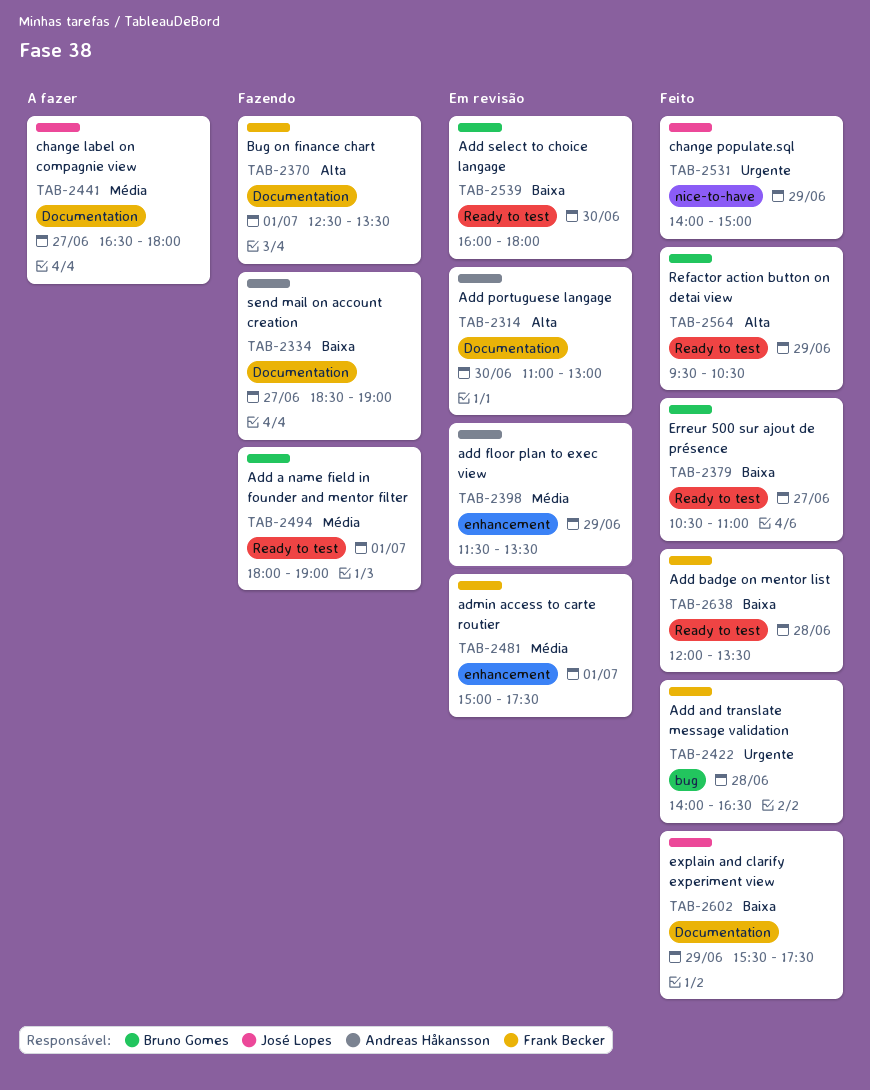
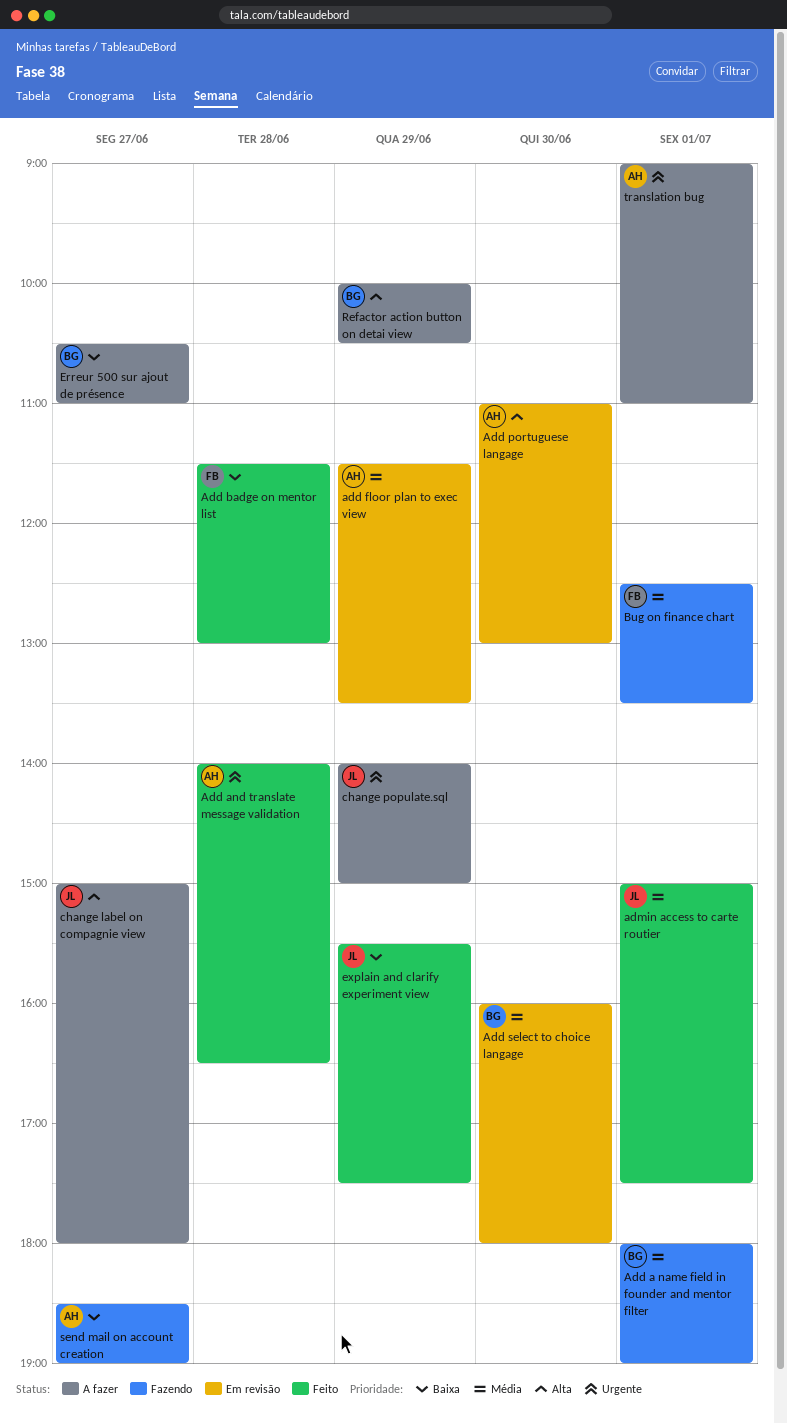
Add and translate message validation, owner: Frank Becker -> Andreas Håkansson
Add badge on mentor list, begins: 12:00 -> 11:30
Add badge on mentor list, ends: 13:30 -> 13:00
Add select to choice langage, priority: Baixa -> Média
admin access to carte routier, status: Em revisão -> Feito
admin access to carte routier, owner: Frank Becker -> José Lopes
Bug on finance chart, priority: Alta -> Média
change label on compagnie view, priority: Média -> Alta
change label on compagnie view, begins: 16:30 -> 15:00
change populate.sql, status: Feito -> A fazer
Erreur 500 sur ajout de présence, status: Feito -> A fazer
Refactor action button on detai view, status: Feito -> A fazer
Refactor action button on detai view, begins: 09:30 -> 10:00
translation bug: none -> present

